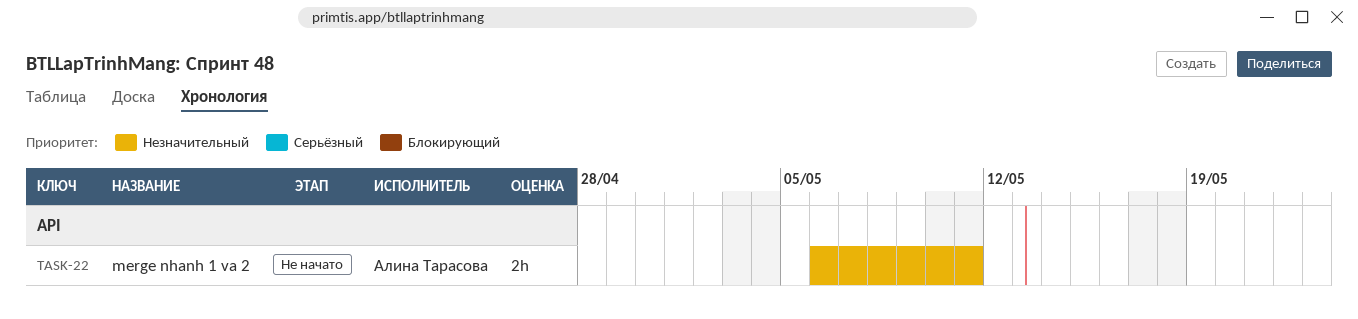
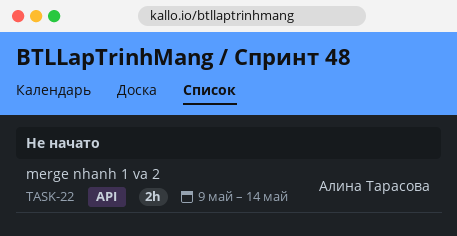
TASK-22, start: May 6 -> May 9
TASK-22, due: May 11 -> May 14

